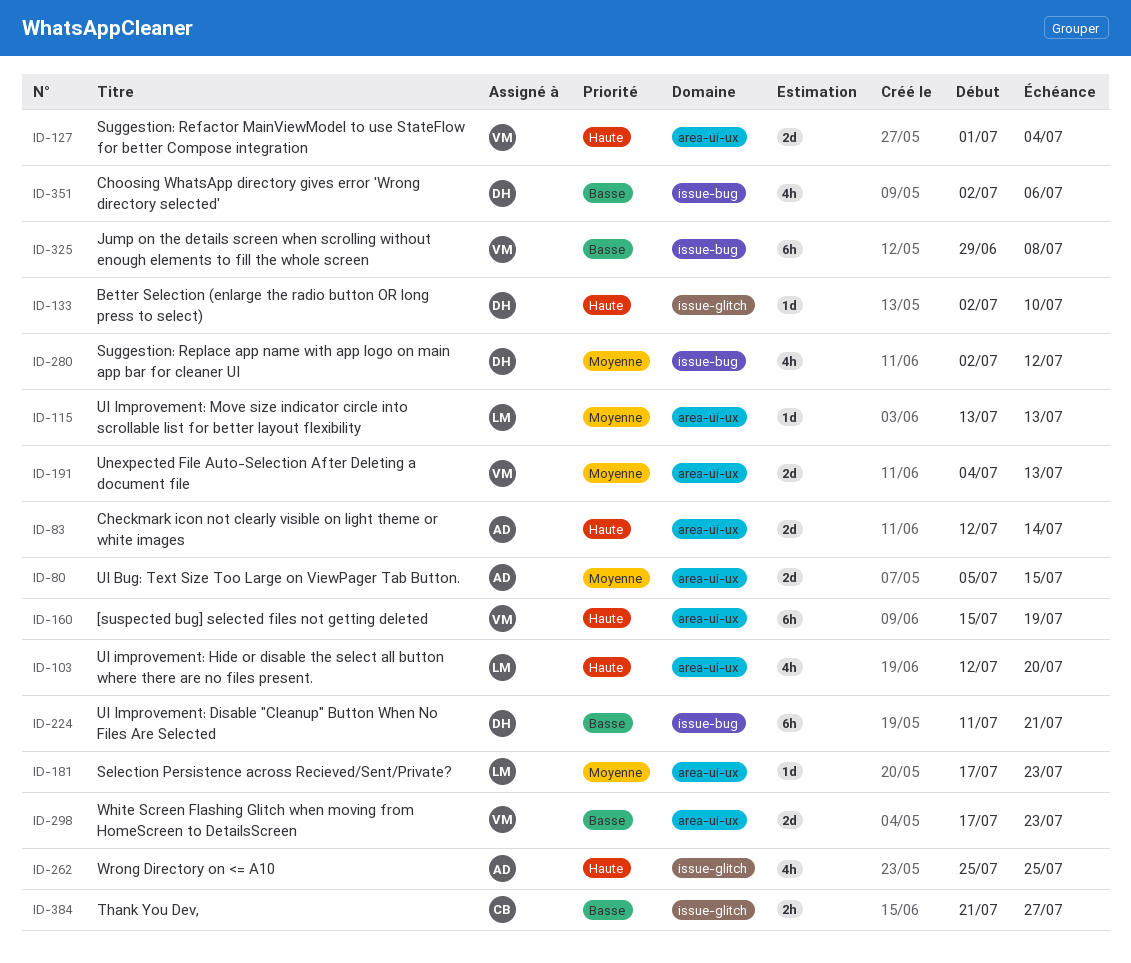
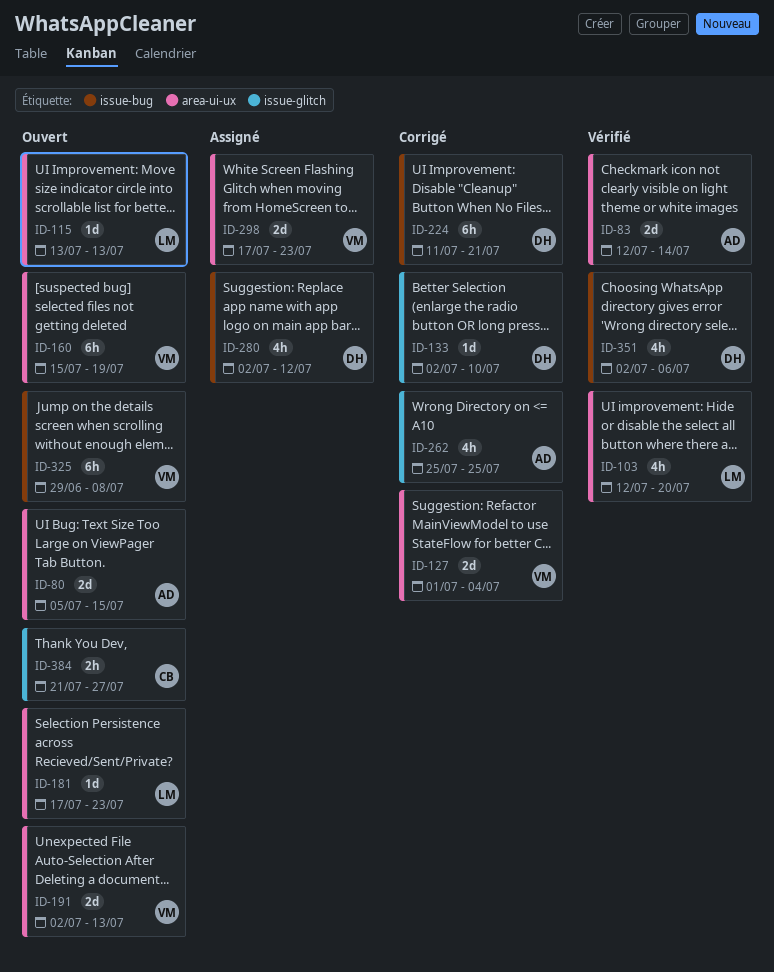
ID-191, start: Jul 4 -> Jul 2

